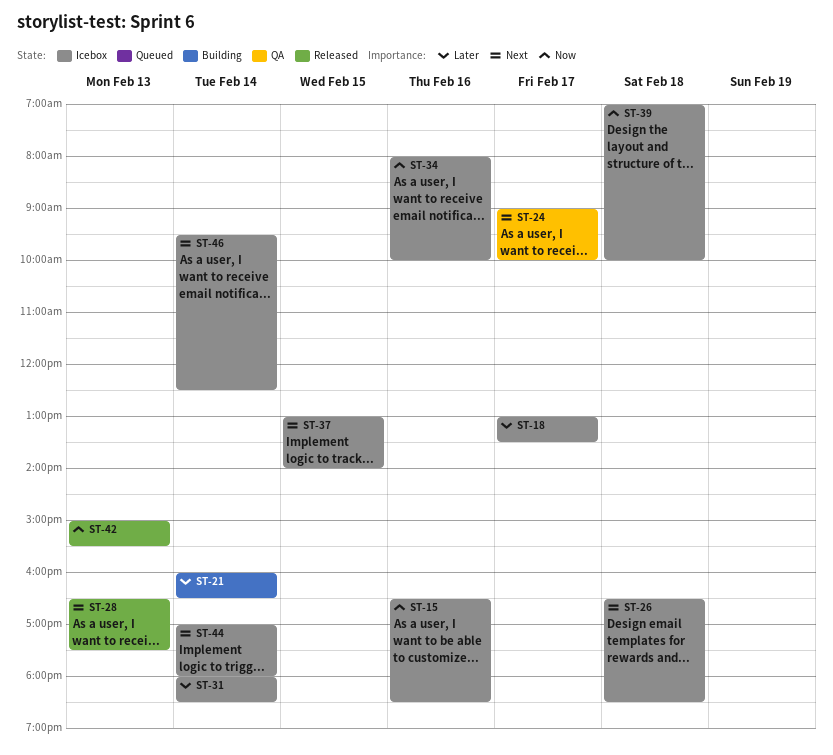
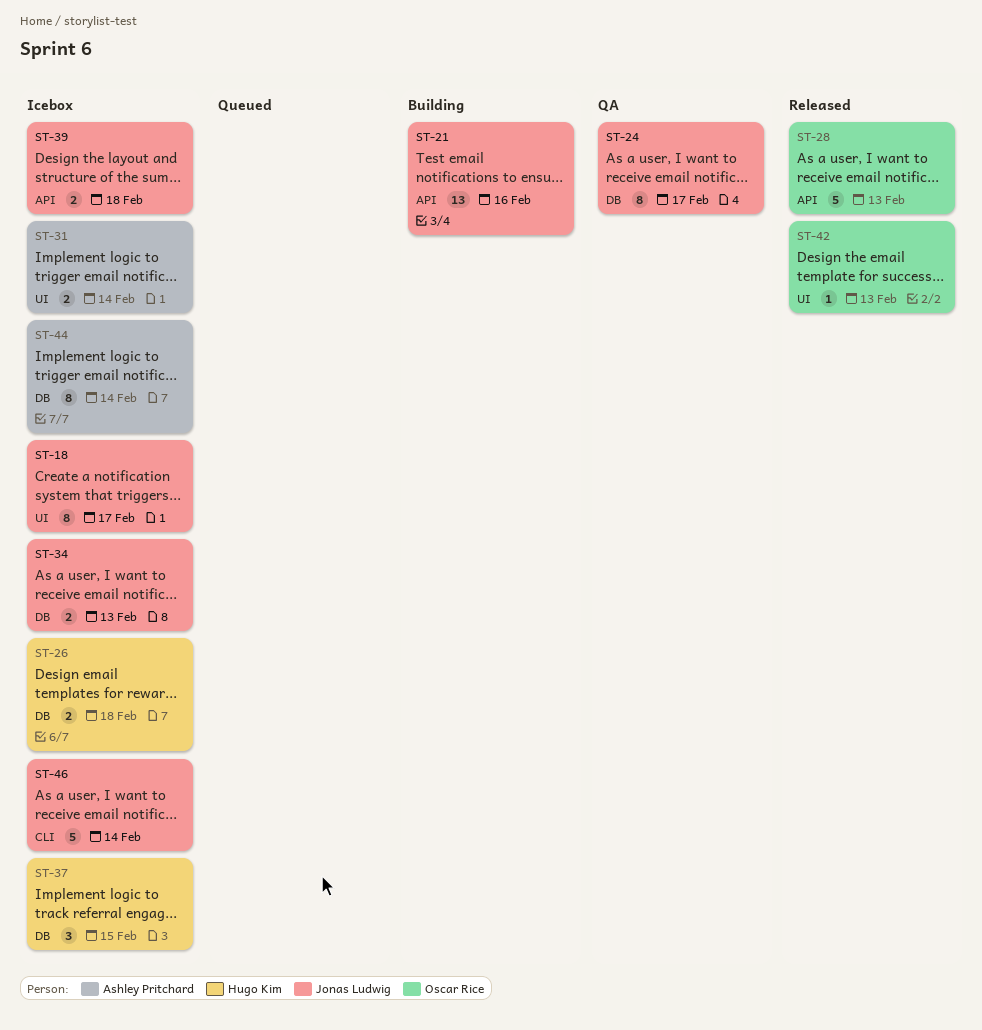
ST-15: present -> none
ST-21, day: Feb 14 -> Feb 16
ST-34, day: Feb 16 -> Feb 13

